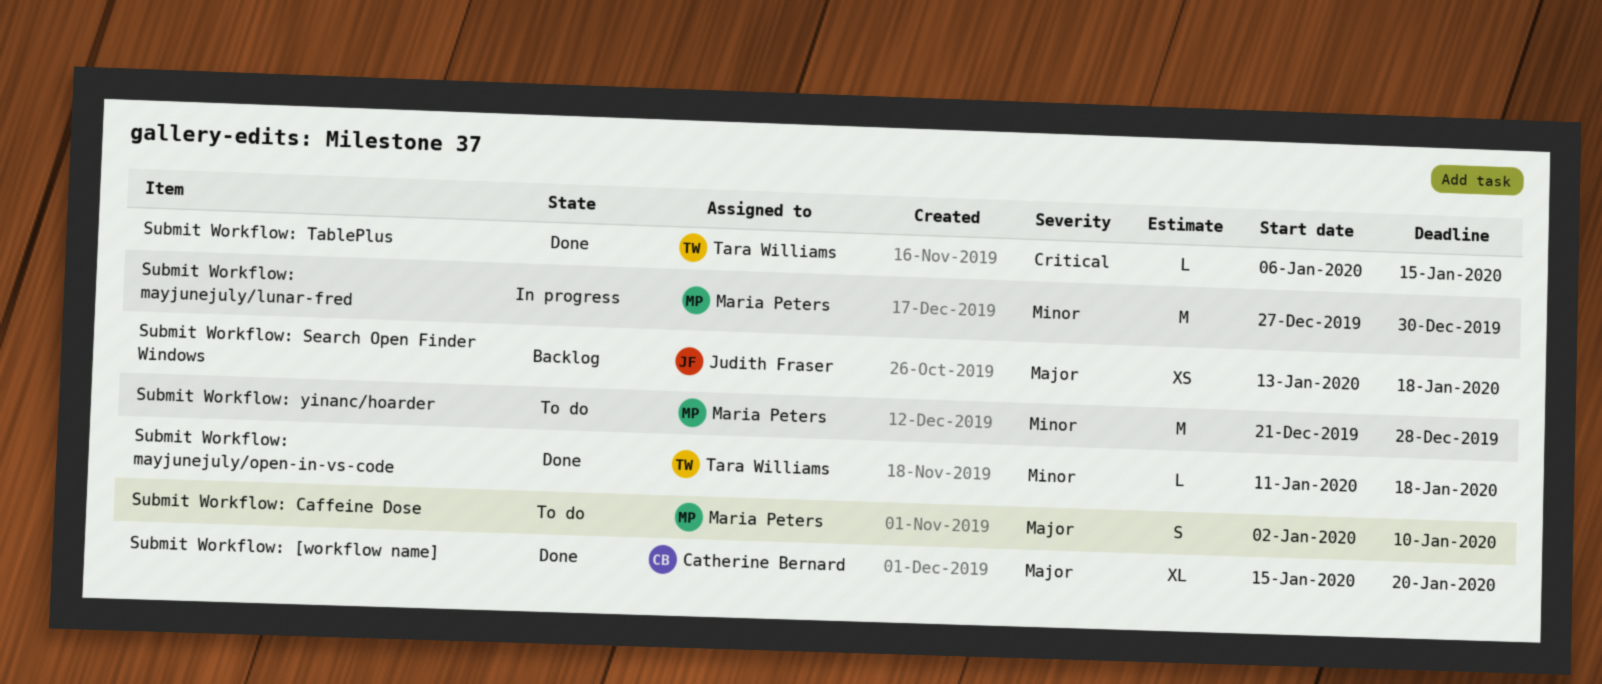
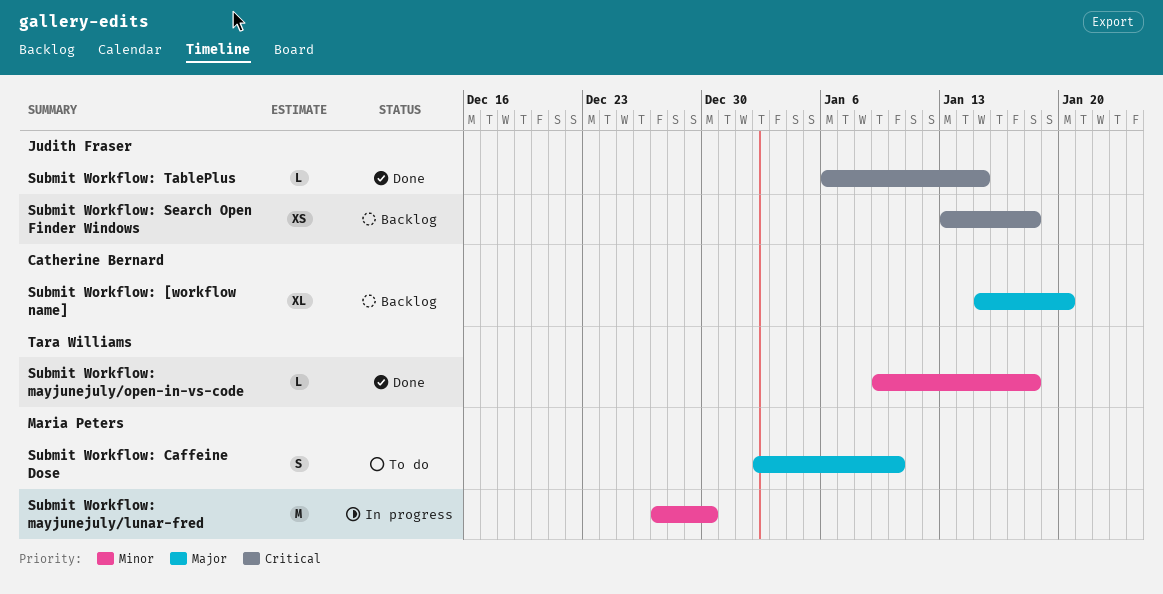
Submit Workflow: [workflow name], status: Done -> Backlog
Submit Workflow: mayjunejuly/open-in-vs-code, start: Jan 11 -> Jan 9
Submit Workflow: Search Open Finder Windows, priority: Major -> Critical
Submit Workflow: TablePlus, owner: Tara Williams -> Judith Fraser
Submit Workflow: yinanc/hoarder: present -> none

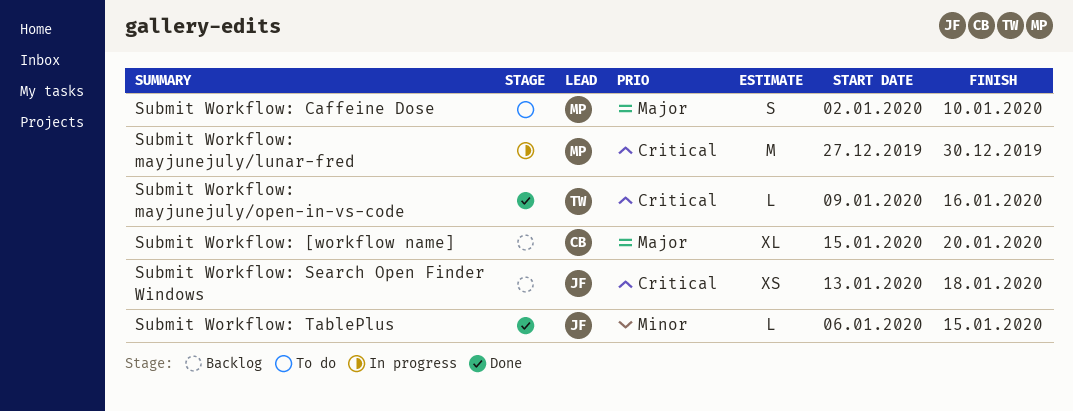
Submit Workflow: mayjunejuly/lunar-fred, priority: Minor -> Critical
Submit Workflow: mayjunejuly/open-in-vs-code, priority: Minor -> Critical
Submit Workflow: mayjunejuly/open-in-vs-code, due: Jan 18 -> Jan 16
Submit Workflow: TablePlus, priority: Critical -> Minor

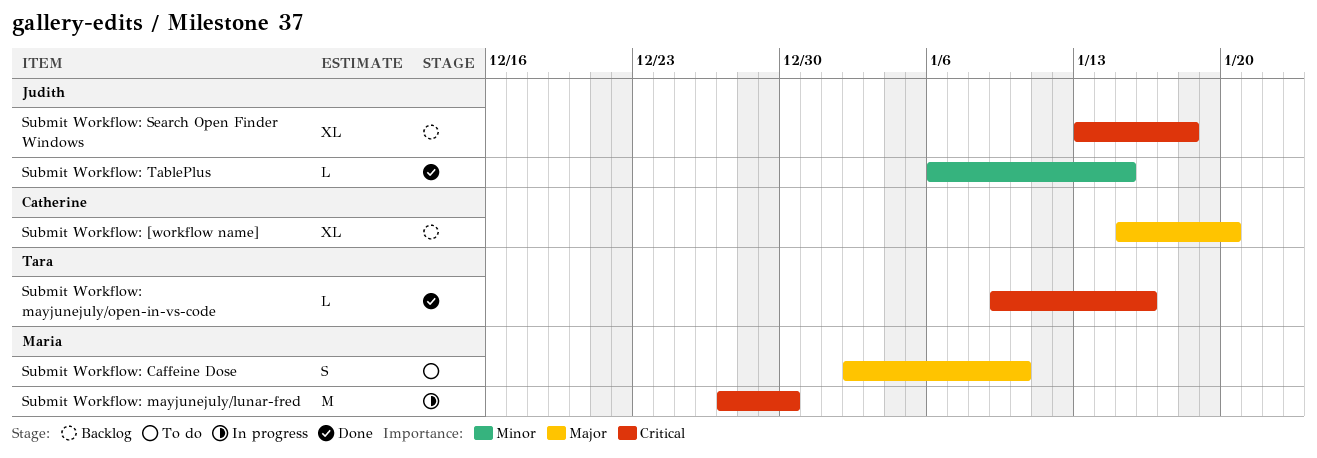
Submit Workflow: Search Open Finder Windows, estimate: XS -> XL

